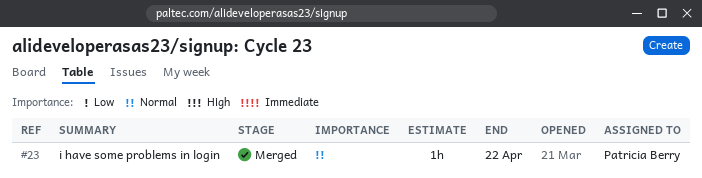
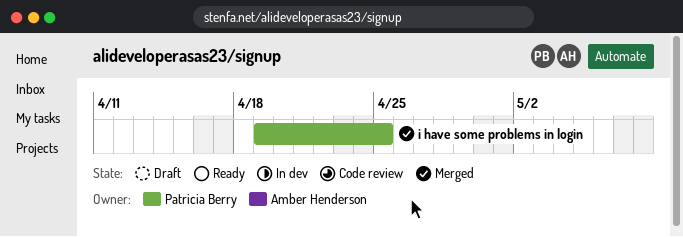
i have some problems in login, due: Apr 22 -> Apr 25

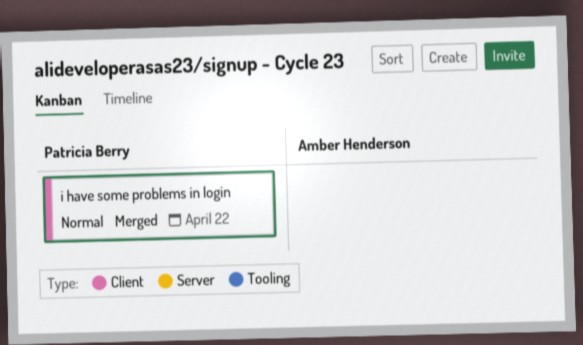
i have some problems in login, due: Apr 25 -> Apr 22

